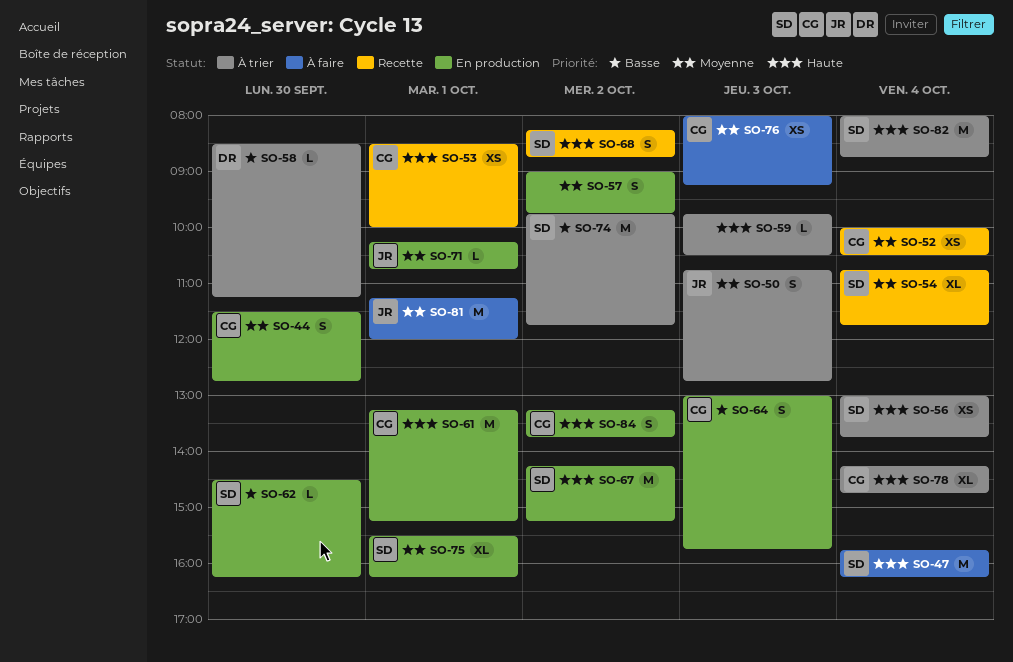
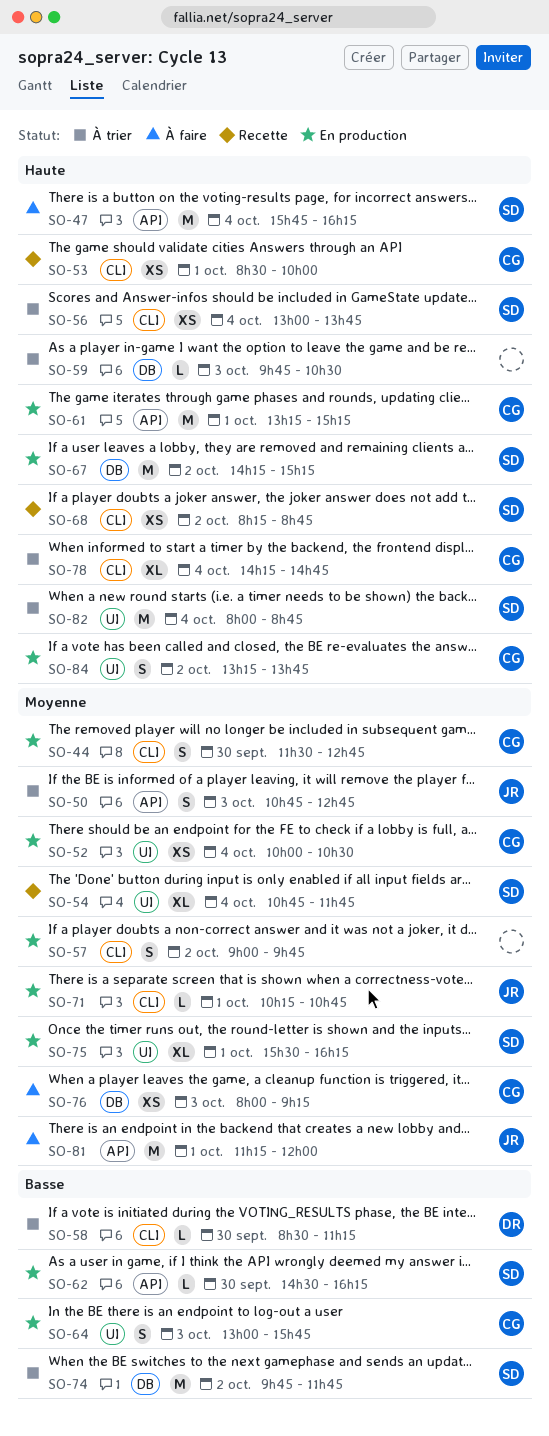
SO-52, status: Recette -> En production
SO-68, estimate: S -> XS

